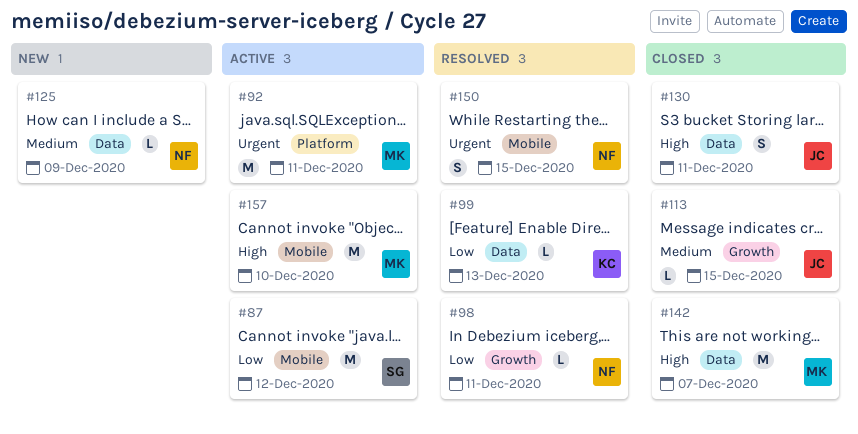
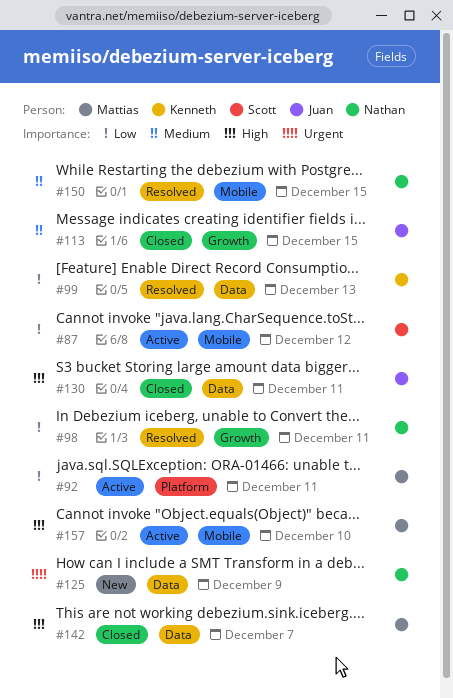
#92, priority: Urgent -> Low
#125, priority: Medium -> Urgent
#150, priority: Urgent -> Medium

